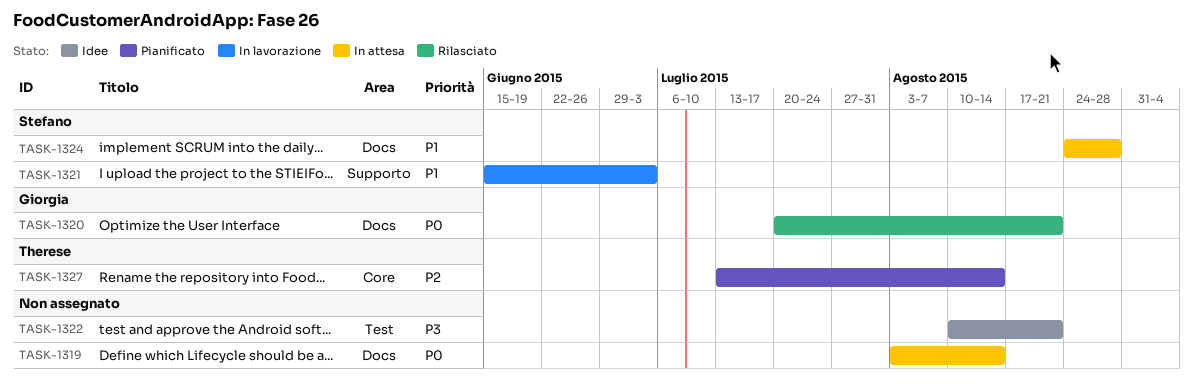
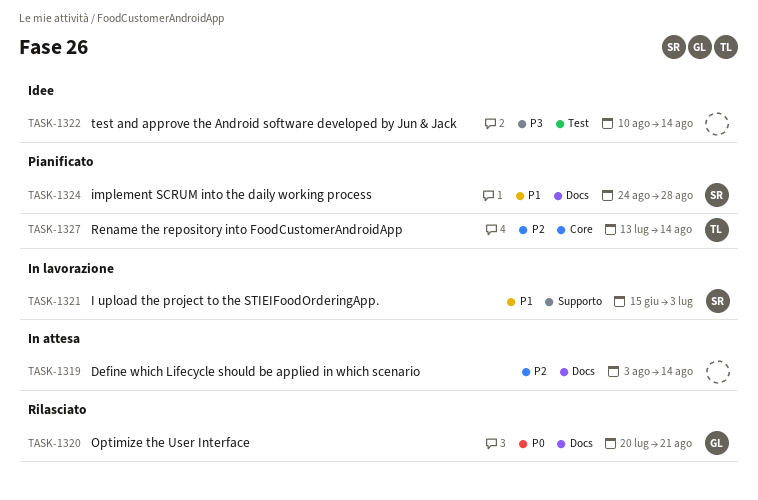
TASK-1319, priority: P0 -> P2
TASK-1322, due: Aug 21 -> Aug 14
TASK-1324, status: In attesa -> Pianificato

